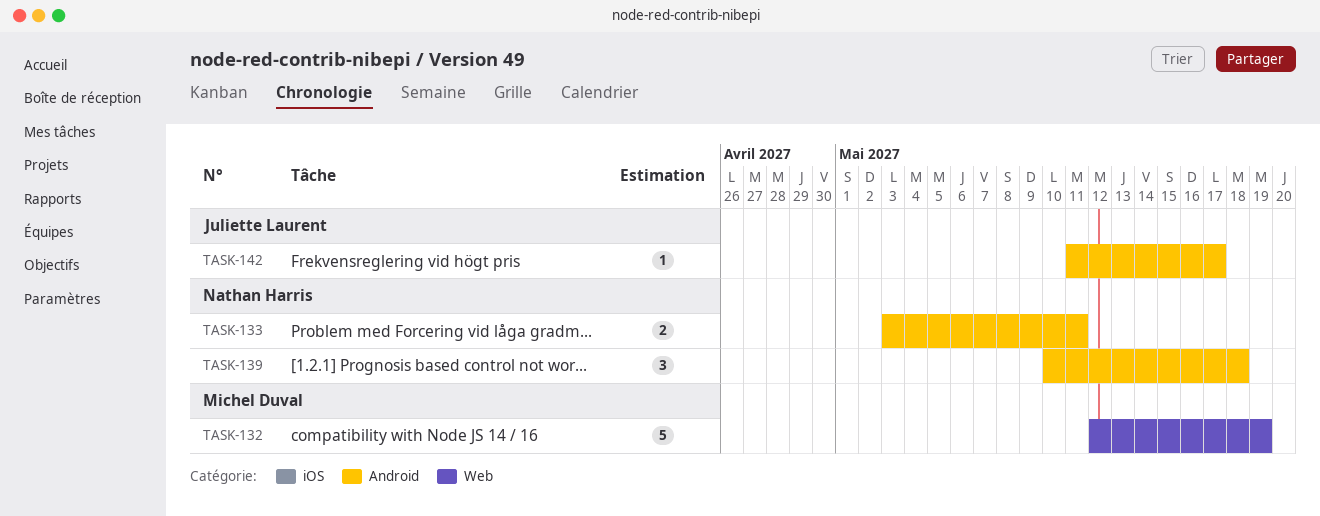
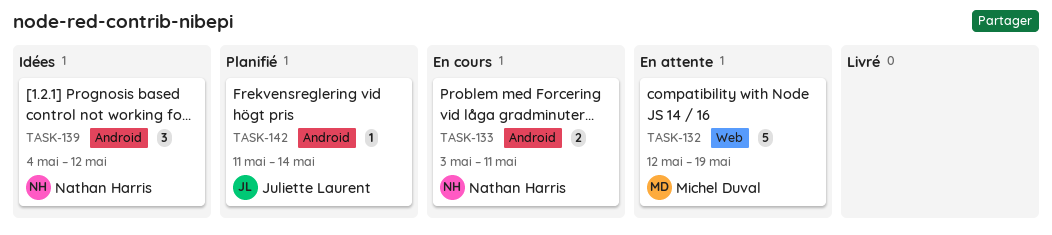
TASK-139, start: May 10 -> May 4
TASK-139, due: May 18 -> May 12
TASK-142, due: May 17 -> May 14

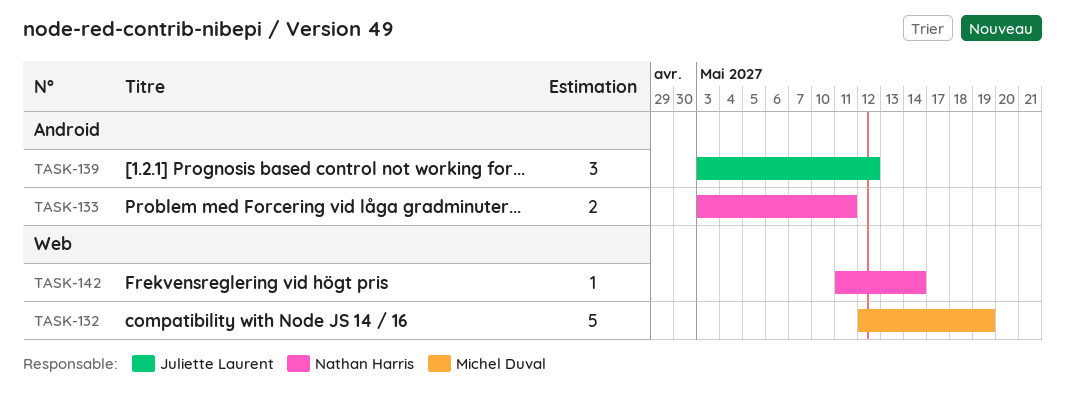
TASK-139, owner: Nathan Harris -> Juliette Laurent
TASK-139, start: May 4 -> May 3
TASK-142, owner: Juliette Laurent -> Nathan Harris
TASK-142, label: Android -> Web

